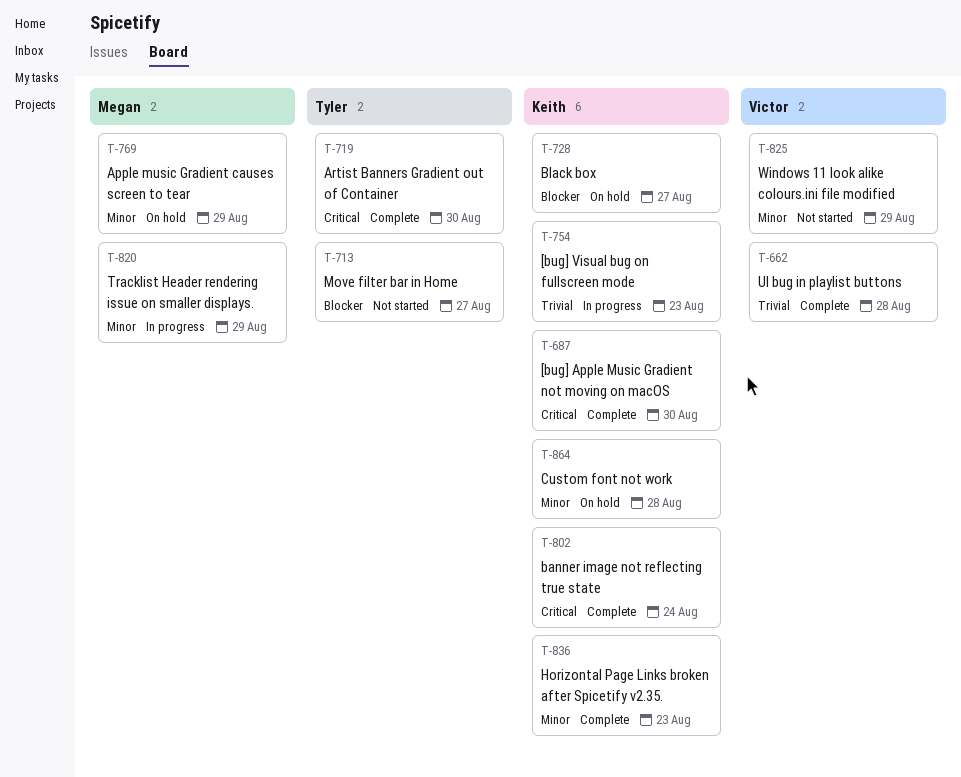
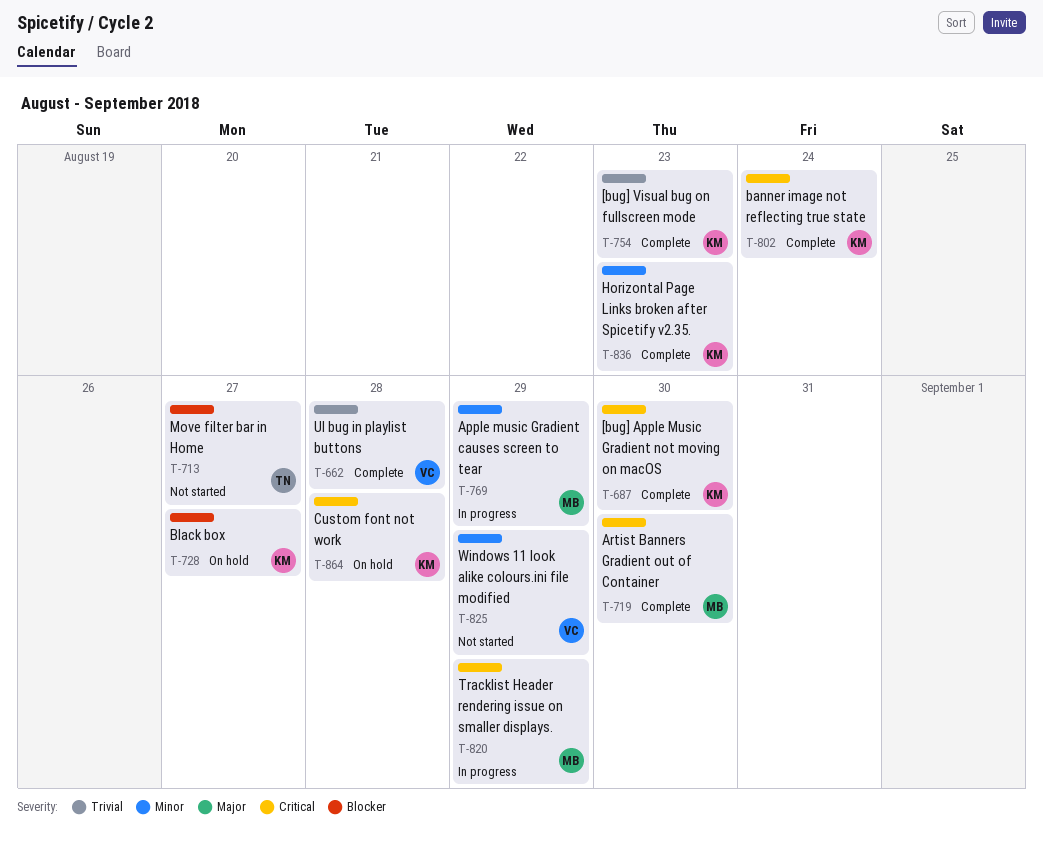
T-719, owner: Tyler -> Megan
T-754, status: In progress -> Complete
T-769, status: On hold -> In progress
T-820, priority: Minor -> Critical
T-864, priority: Minor -> Critical

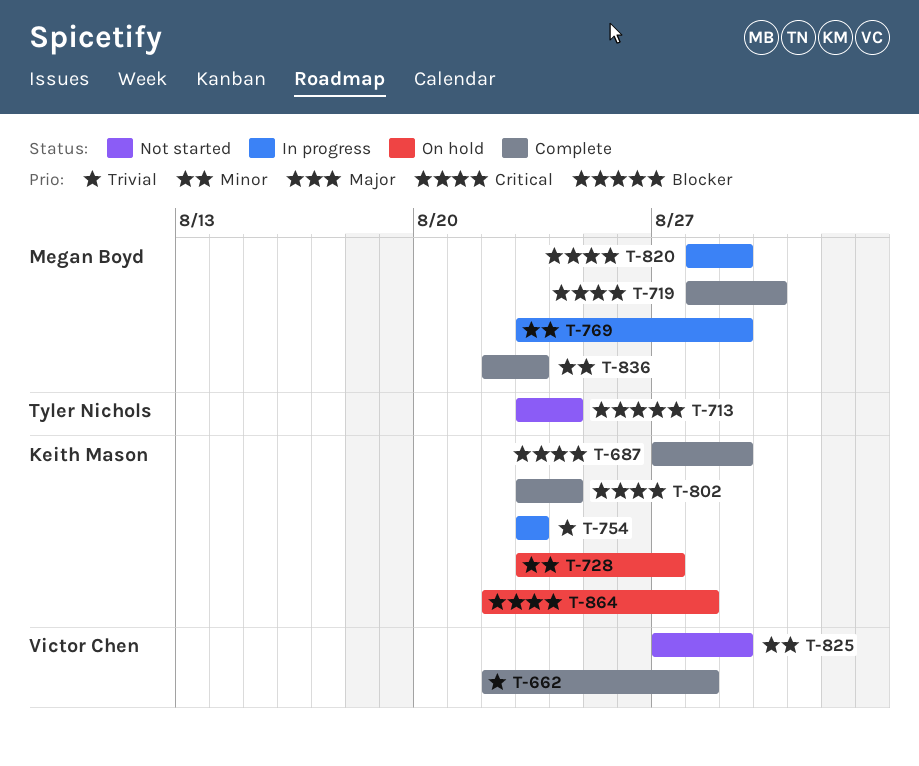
T-687, due: Aug 30 -> Aug 29
T-713, due: Aug 27 -> Aug 24
T-728, priority: Blocker -> Minor
T-754, status: Complete -> In progress
T-836, owner: Keith Mason -> Megan Boyd

